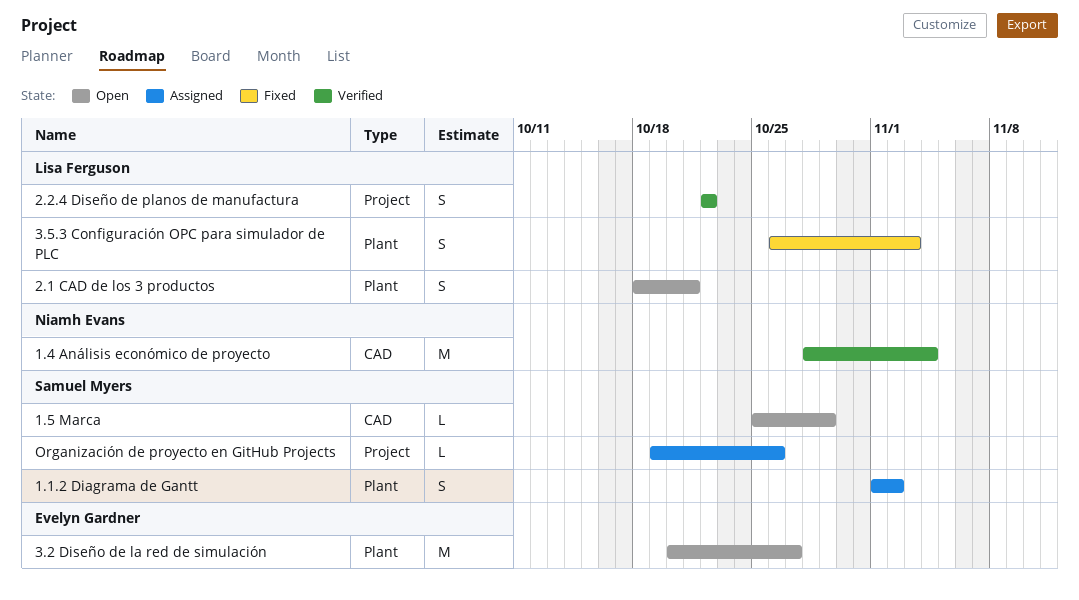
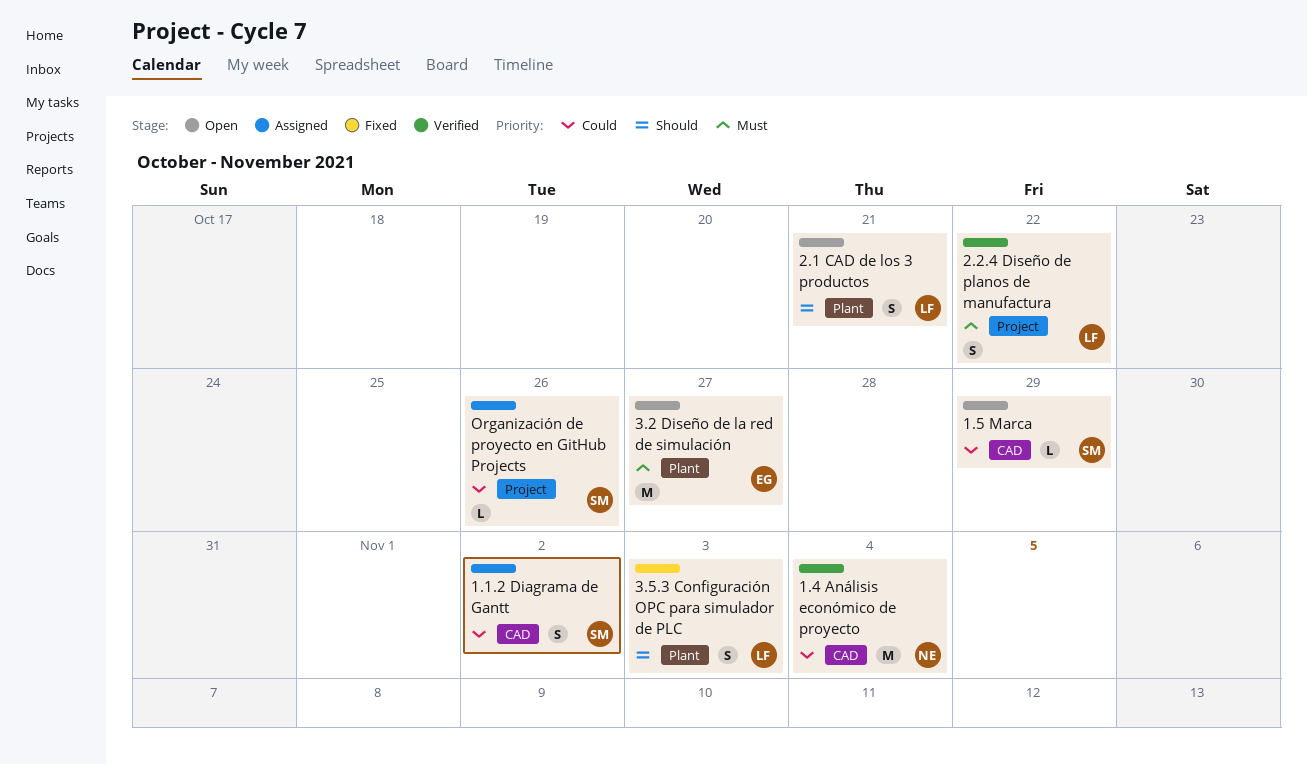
1.1.2 Diagrama de Gantt, label: Plant -> CAD

